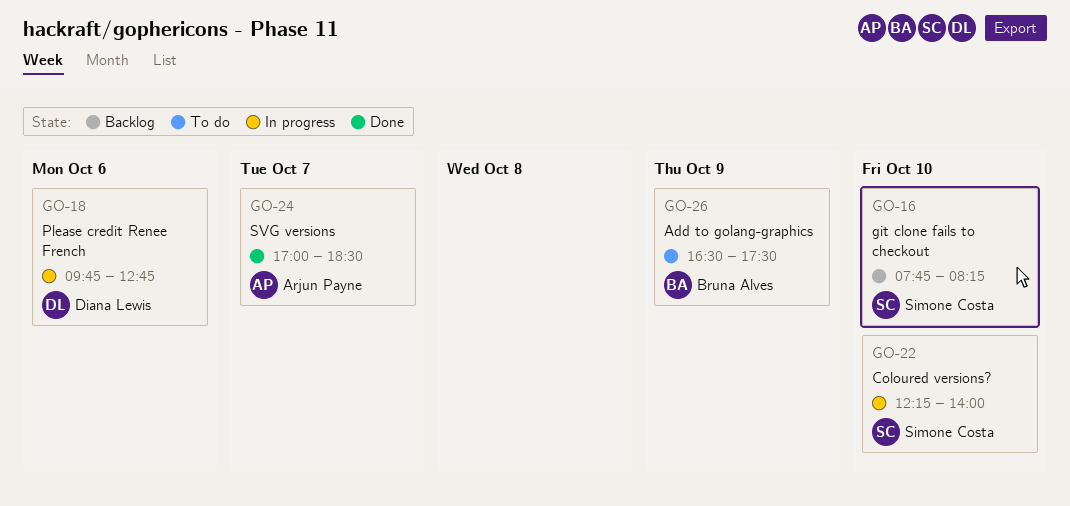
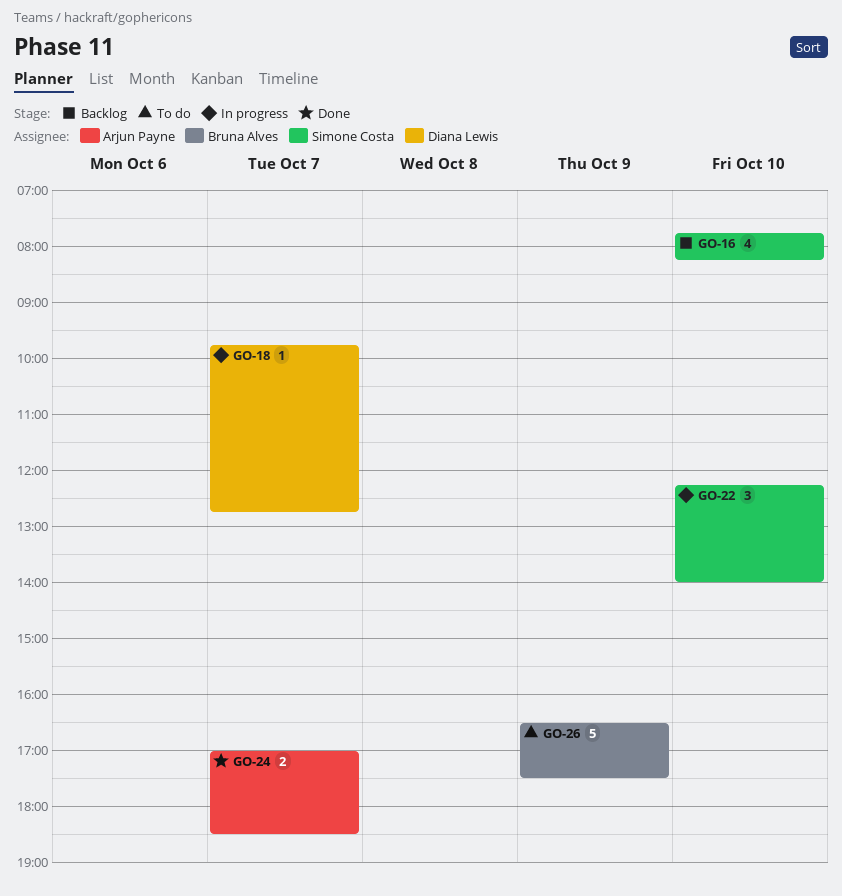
GO-18, day: Oct 6 -> Oct 7

